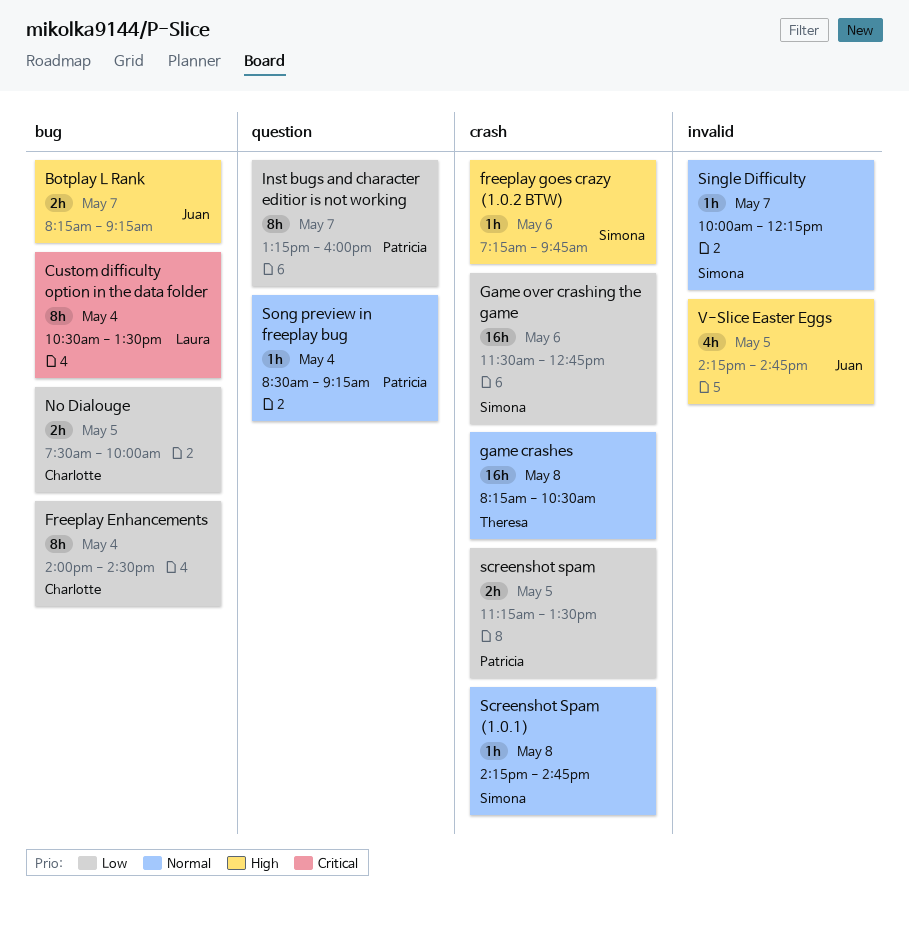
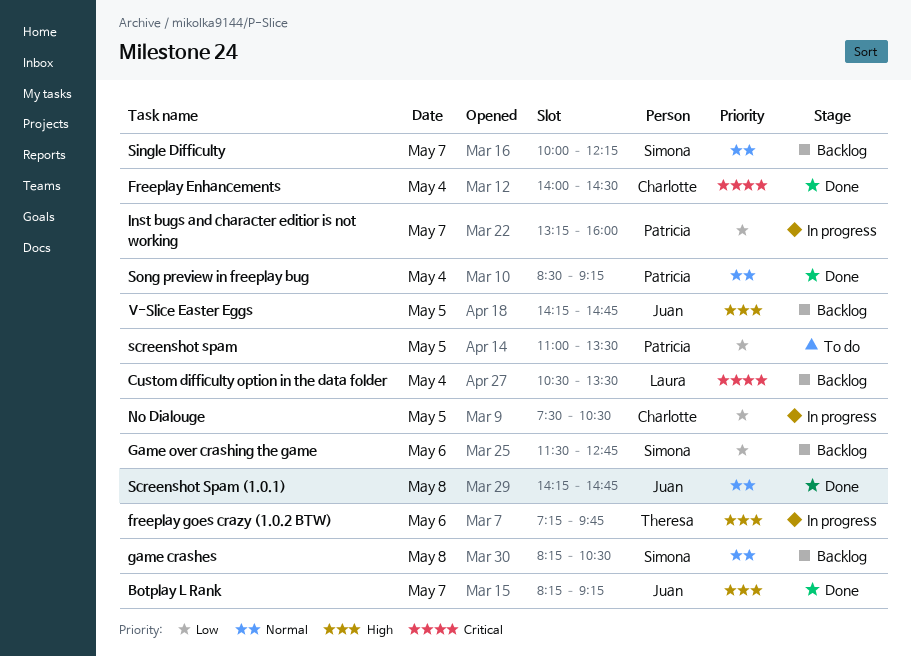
Freeplay Enhancements, priority: Low -> Critical
freeplay goes crazy (1.0.2 BTW), owner: Simona -> Theresa
game crashes, owner: Theresa -> Simona
No Dialouge, ends: 10:00 -> 10:30
screenshot spam, begins: 11:15 -> 11:00
Screenshot Spam (1.0.1), owner: Simona -> Juan

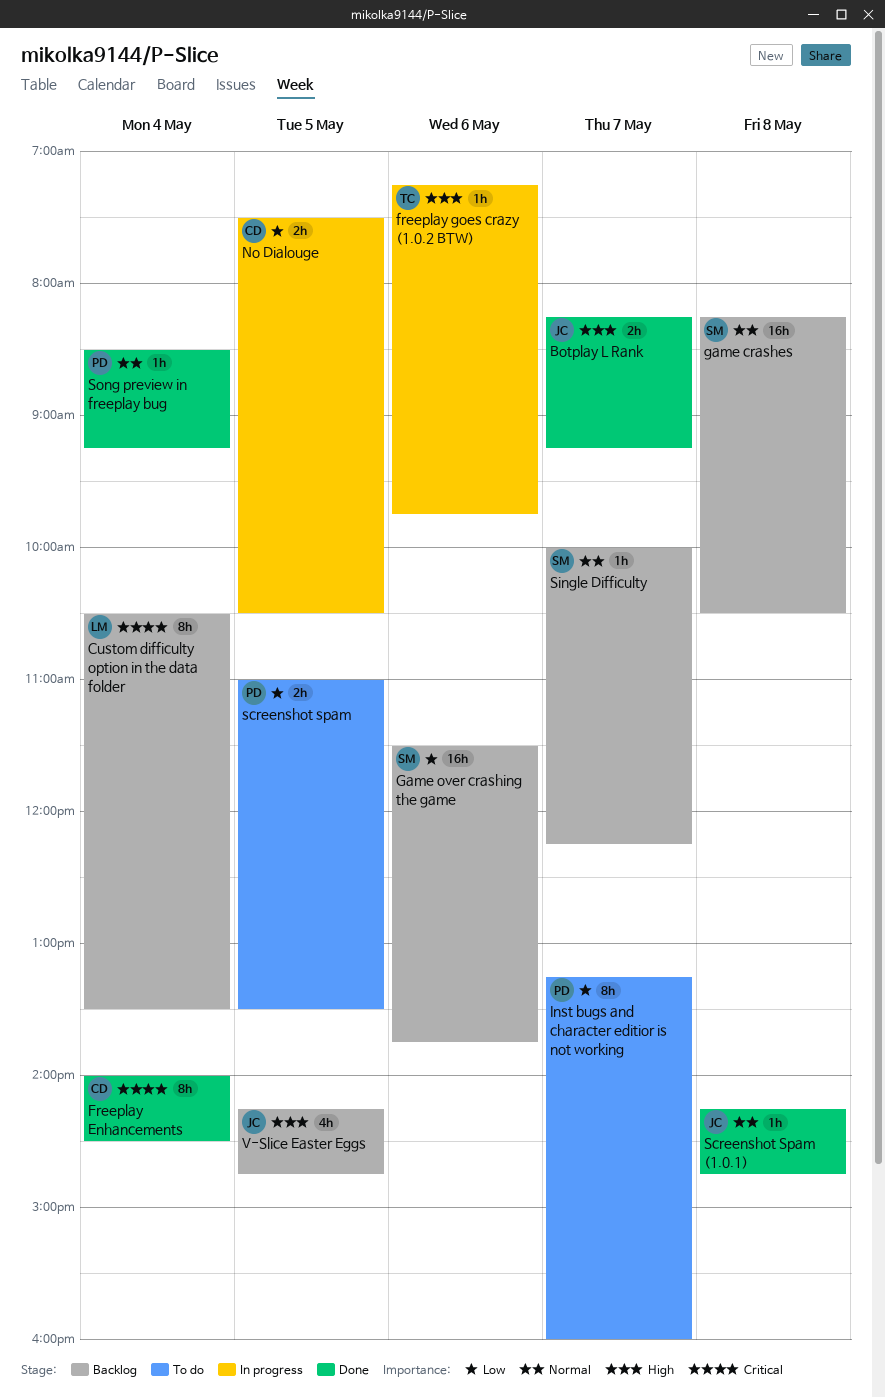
Game over crashing the game, ends: 12:45 -> 13:45
Inst bugs and character editior is not working, status: In progress -> To do

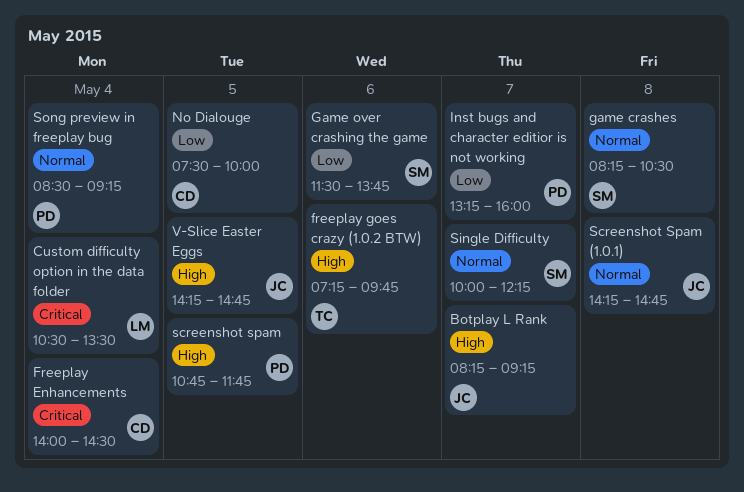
No Dialouge, ends: 10:30 -> 10:00
screenshot spam, priority: Low -> High
screenshot spam, begins: 11:00 -> 10:45
screenshot spam, ends: 13:30 -> 11:45

